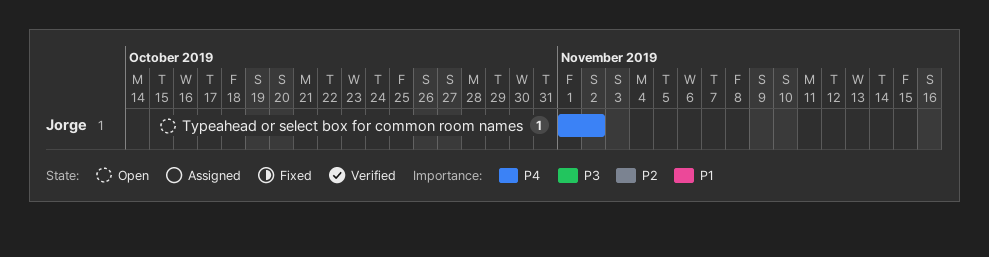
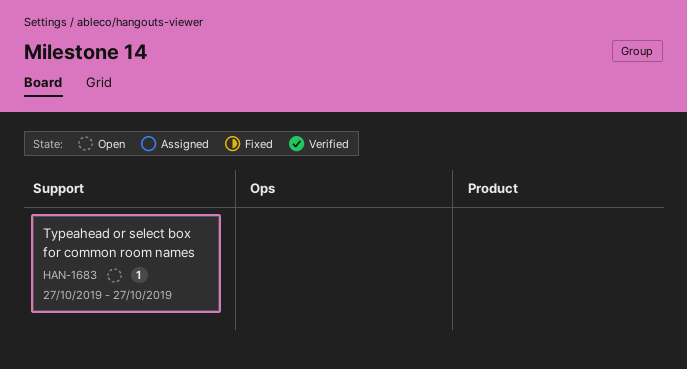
Typeahead or select box for common room names, start: Nov 1 -> Oct 27
Typeahead or select box for common room names, due: Nov 2 -> Oct 27

